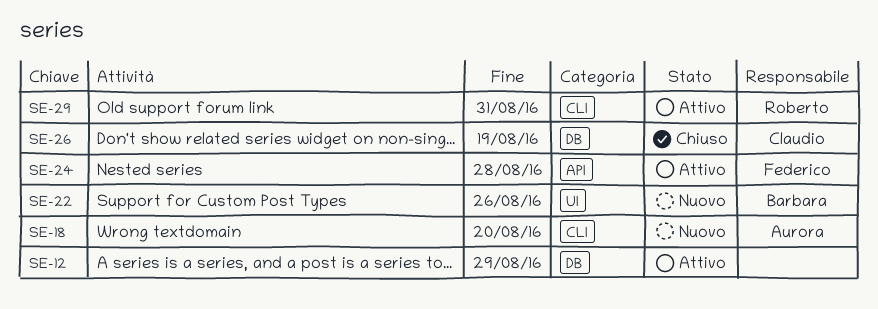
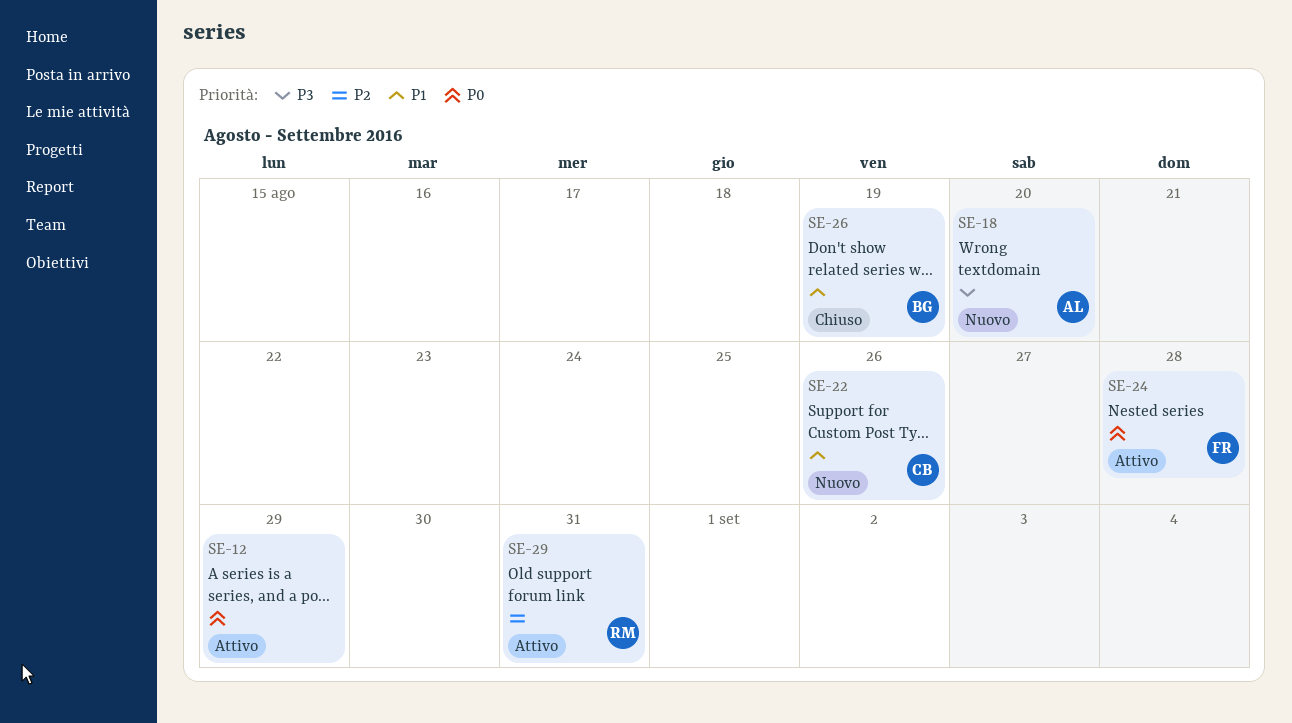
SE-22, owner: Barbara -> Claudio
SE-26, owner: Claudio -> Barbara

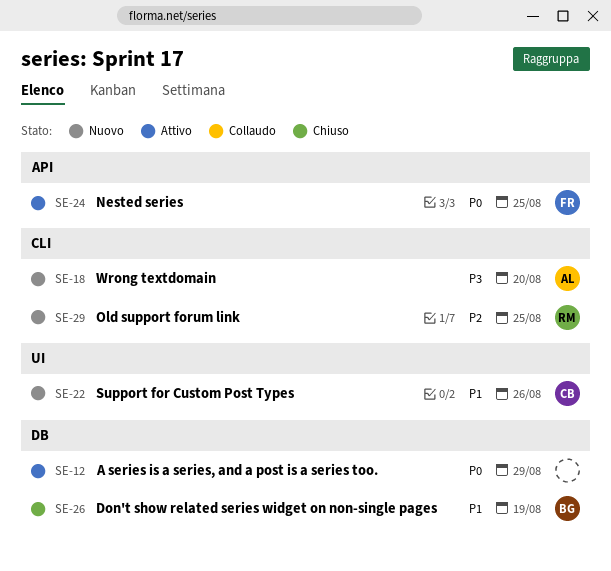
SE-24, due: Aug 28 -> Aug 25
SE-29, status: Attivo -> Nuovo
SE-29, due: Aug 31 -> Aug 25

